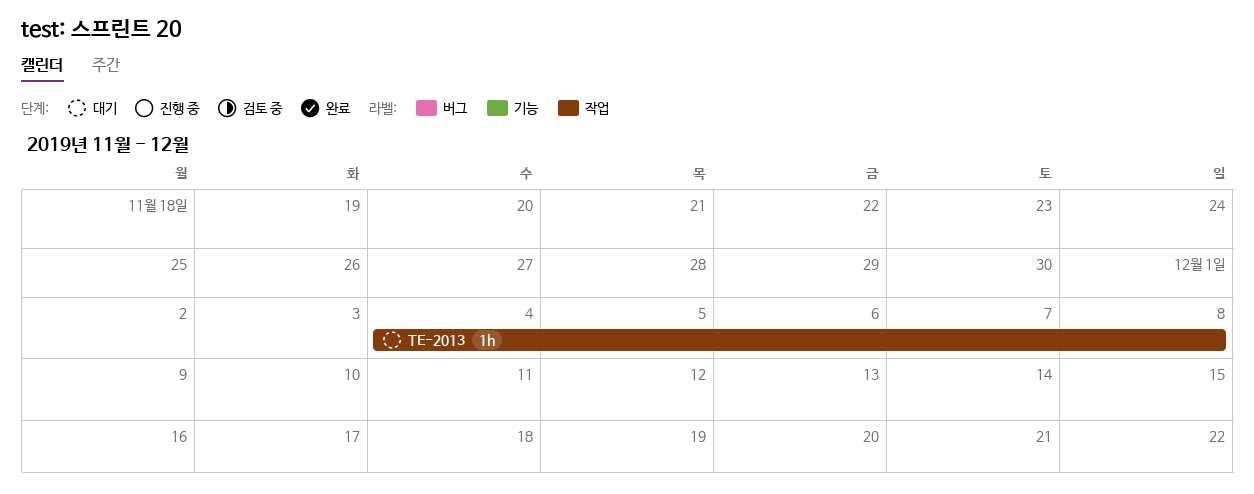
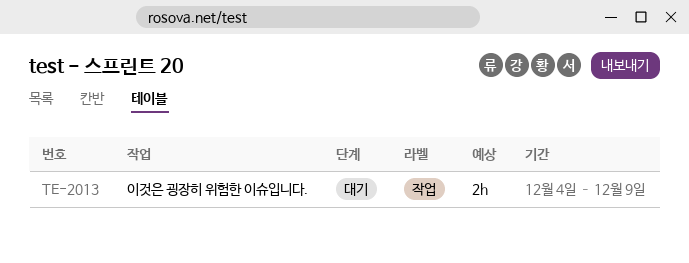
TE-2013, estimate: 1h -> 2h
TE-2013, due: Dec 8 -> Dec 9

